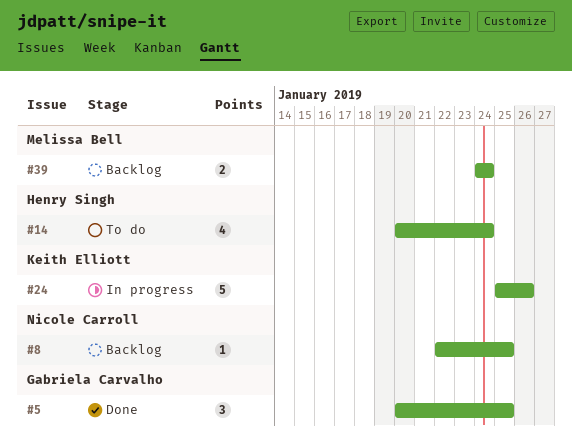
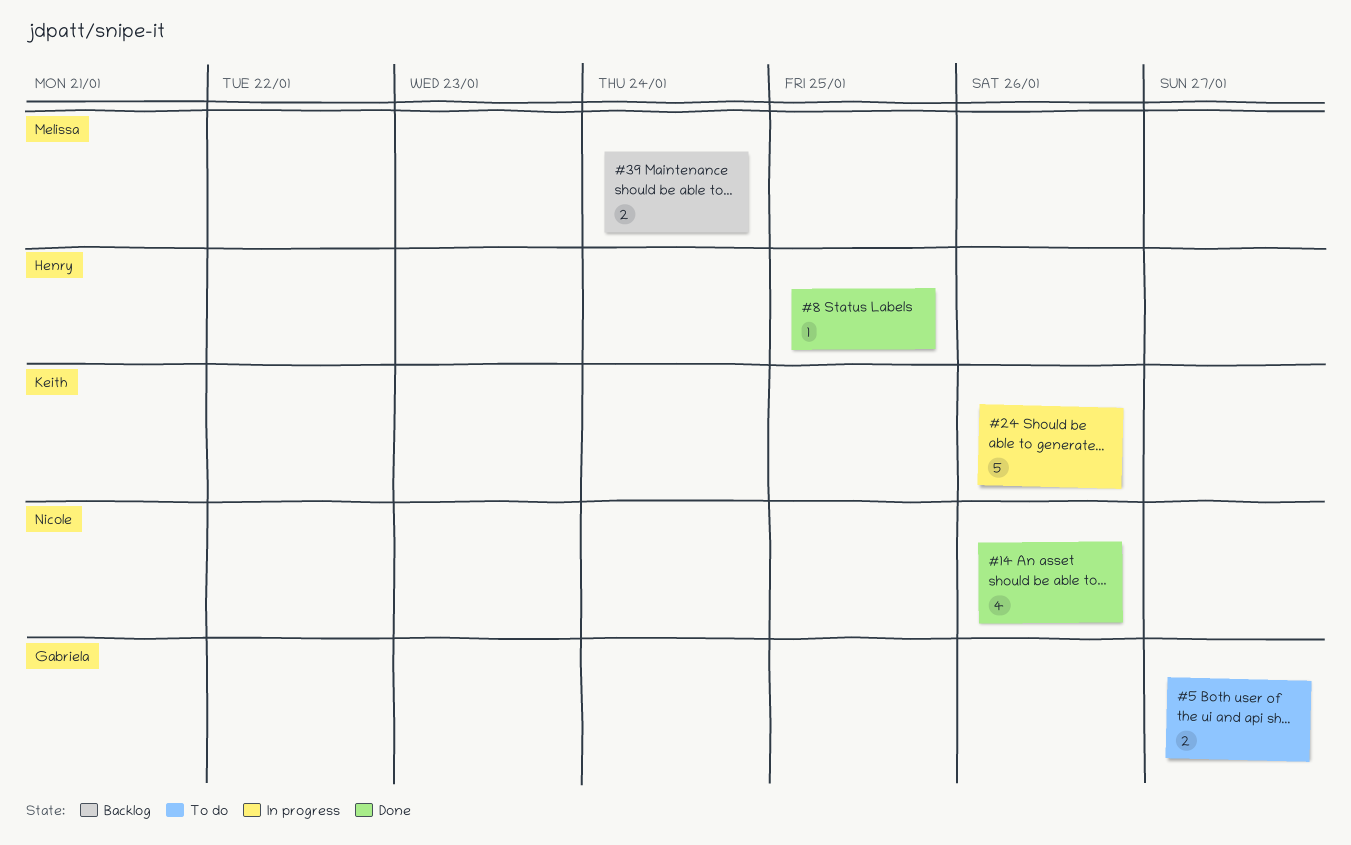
#5, status: Done -> To do
#5, estimate: 3 -> 2
#5, due: Jan 25 -> Jan 27
#8, status: Backlog -> Done
#8, owner: Nicole Carroll -> Henry Singh
#14, status: To do -> Done
#14, owner: Henry Singh -> Nicole Carroll
#14, due: Jan 24 -> Jan 26

